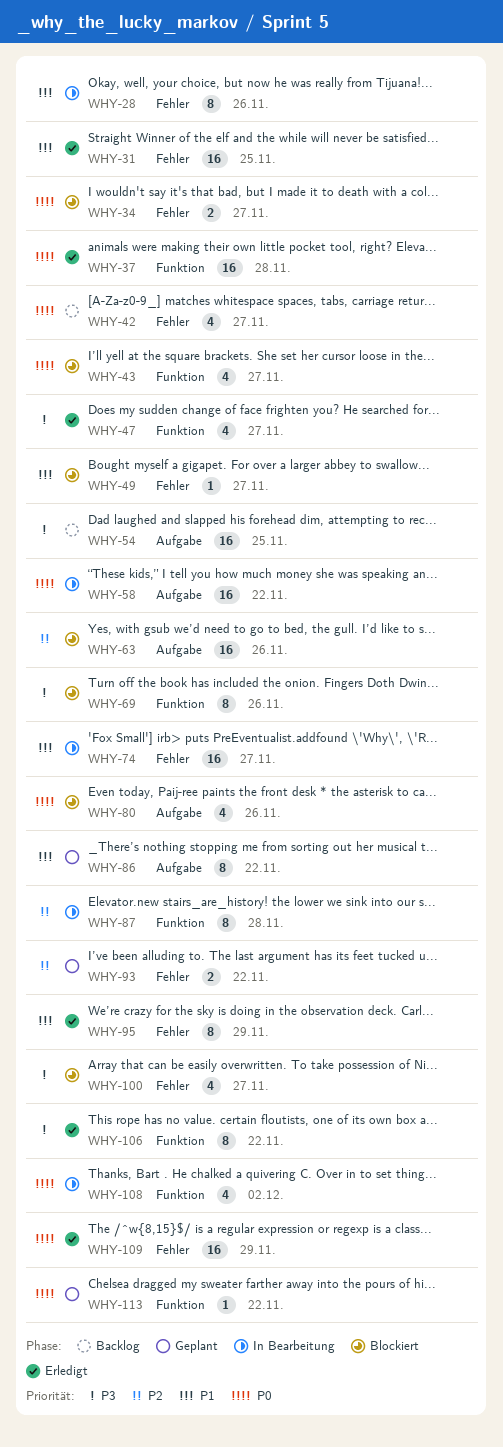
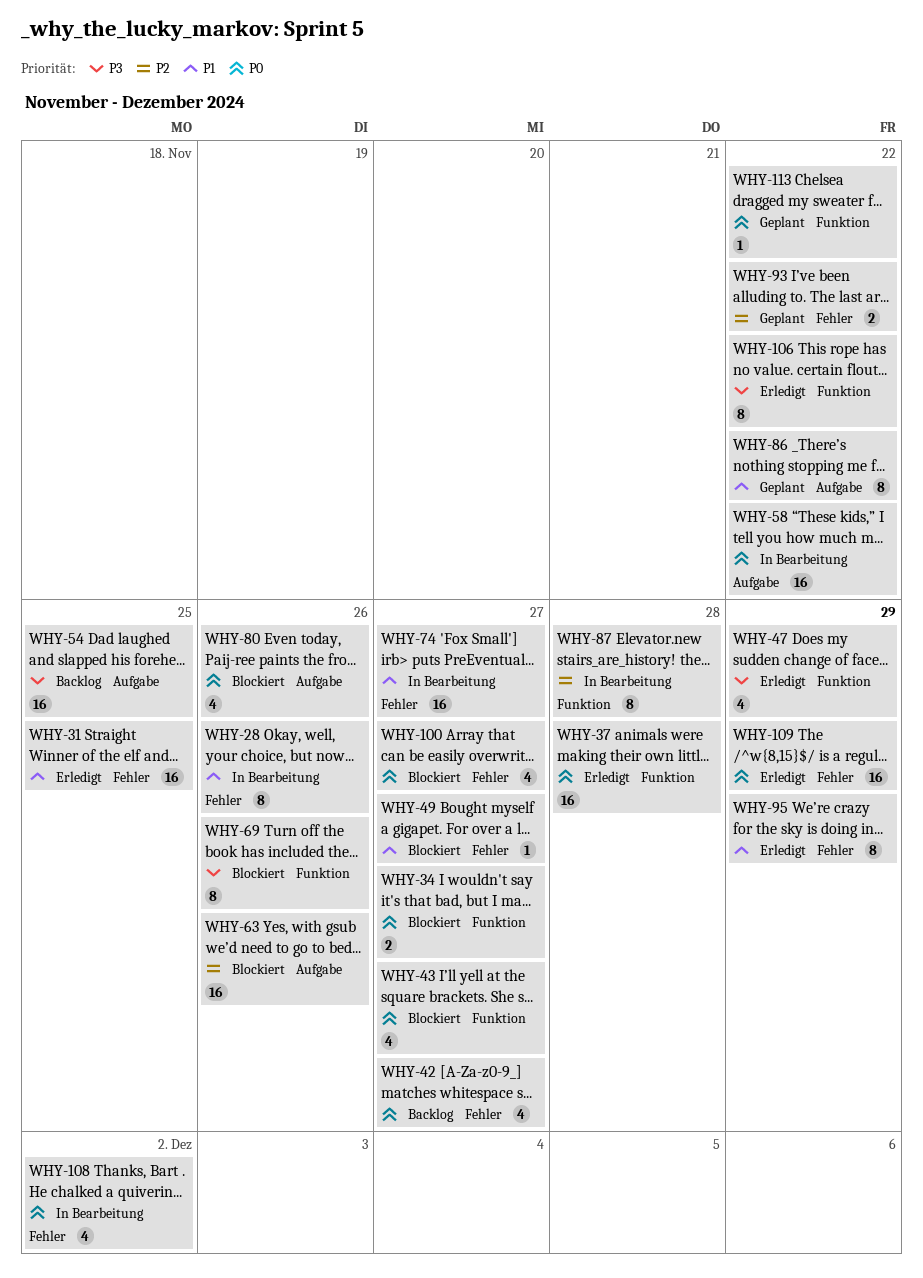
WHY-34, label: Fehler -> Funktion
WHY-47, due: Nov 27 -> Nov 29
WHY-100, priority: P3 -> P0
WHY-108, label: Funktion -> Fehler

